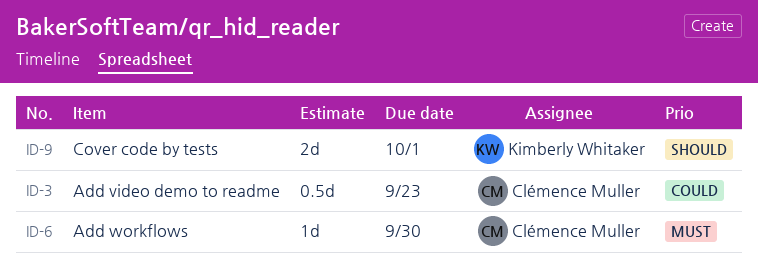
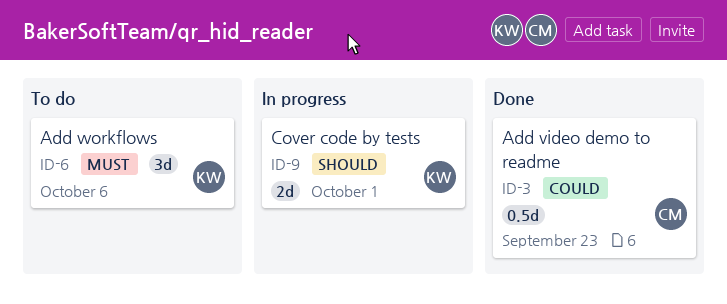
ID-6, owner: Clémence Muller -> Kimberly Whitaker
ID-6, estimate: 1d -> 3d
ID-6, due: Sep 30 -> Oct 6

